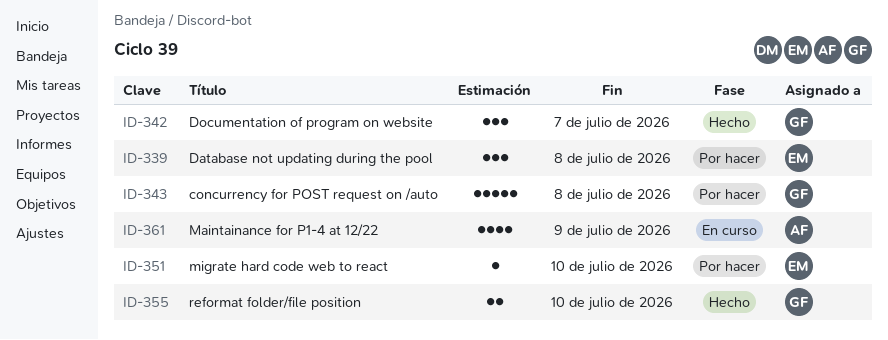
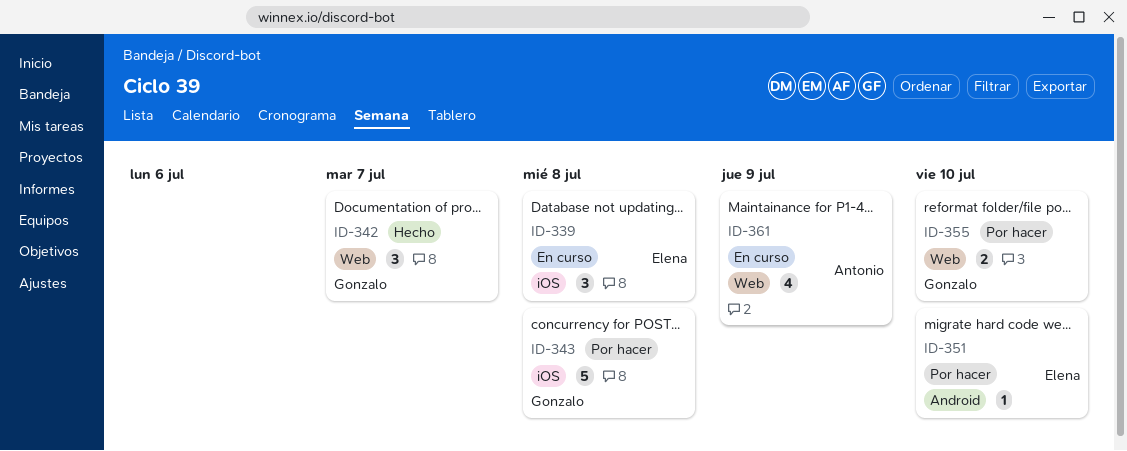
ID-339, status: Por hacer -> En curso
ID-355, status: Hecho -> Por hacer

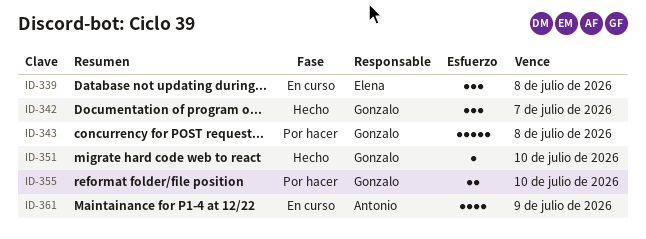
ID-351, status: Por hacer -> Hecho
ID-351, owner: Elena -> Gonzalo

